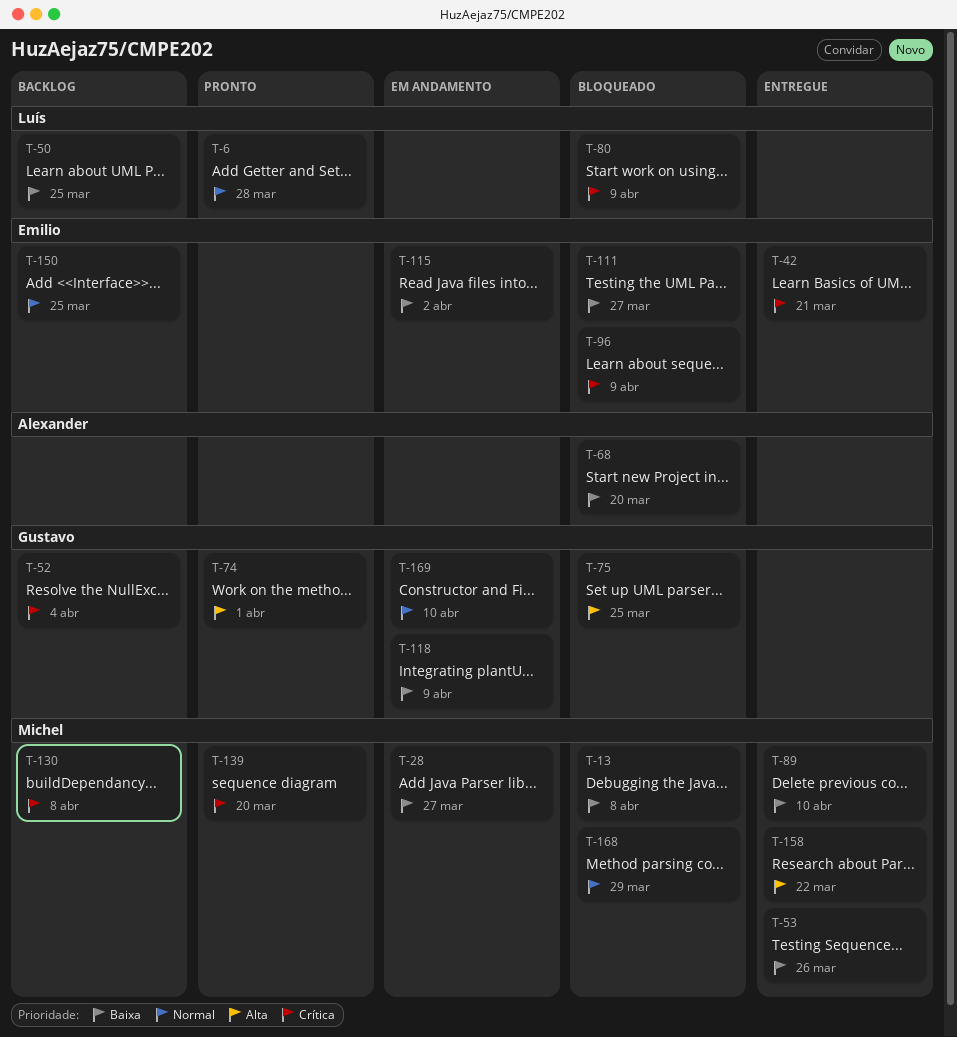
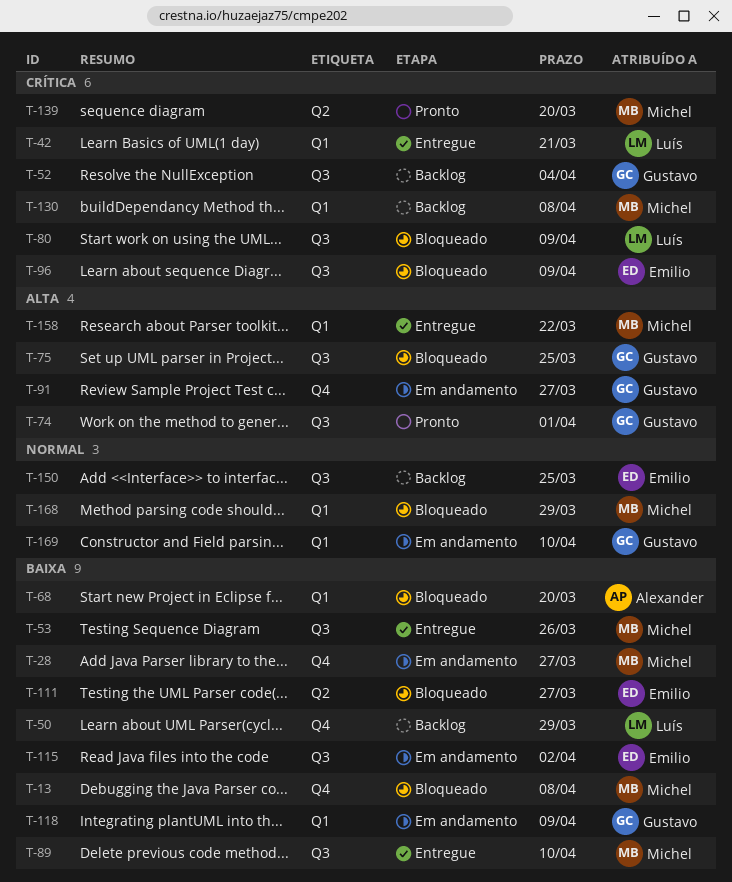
T-6: present -> none
T-42, owner: Emilio -> Luís
T-50, due: Mar 25 -> Mar 29
T-91: none -> present

